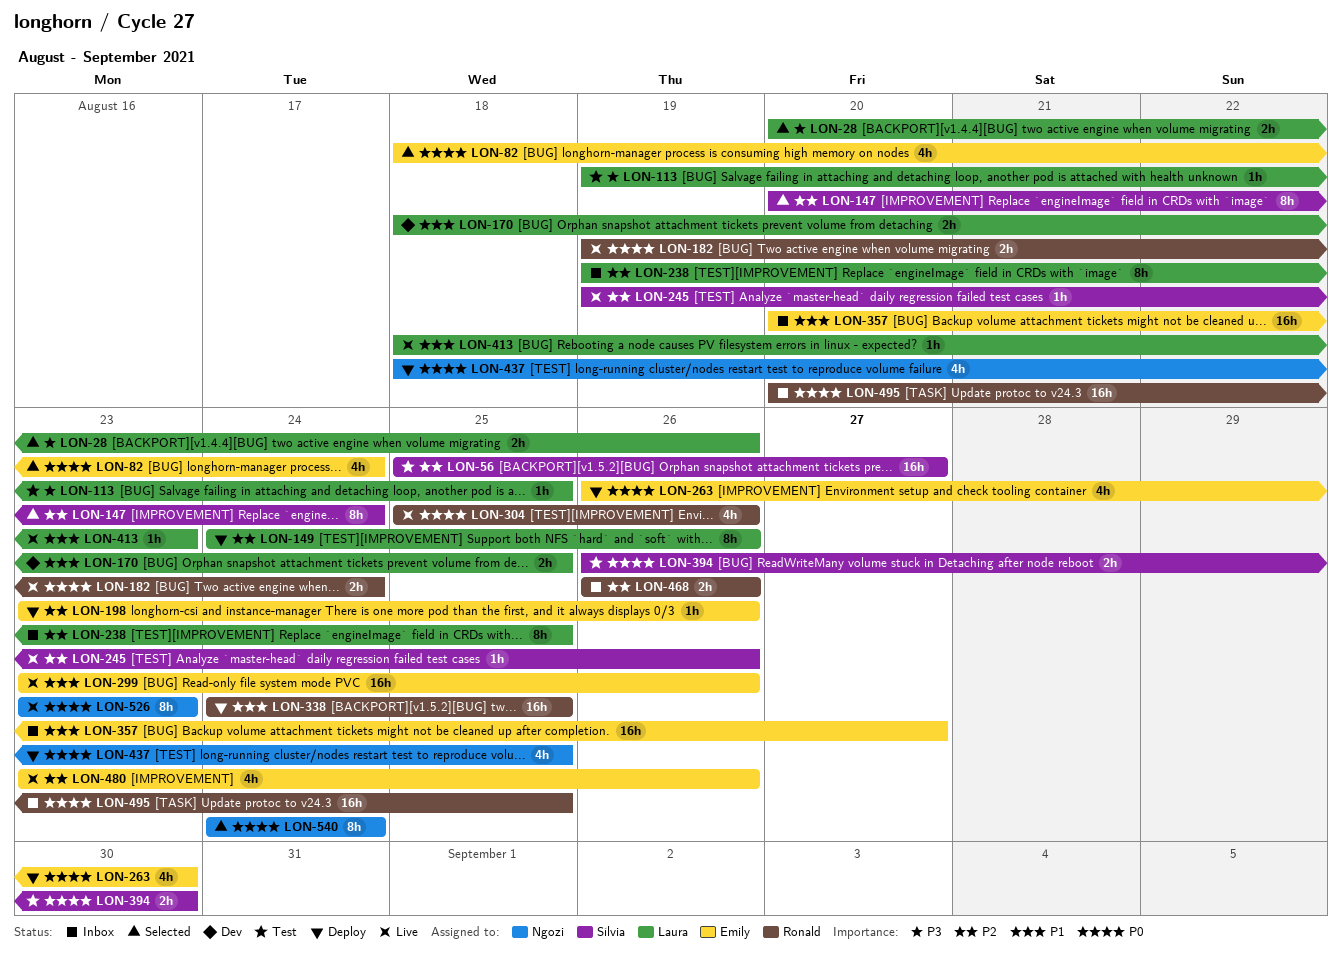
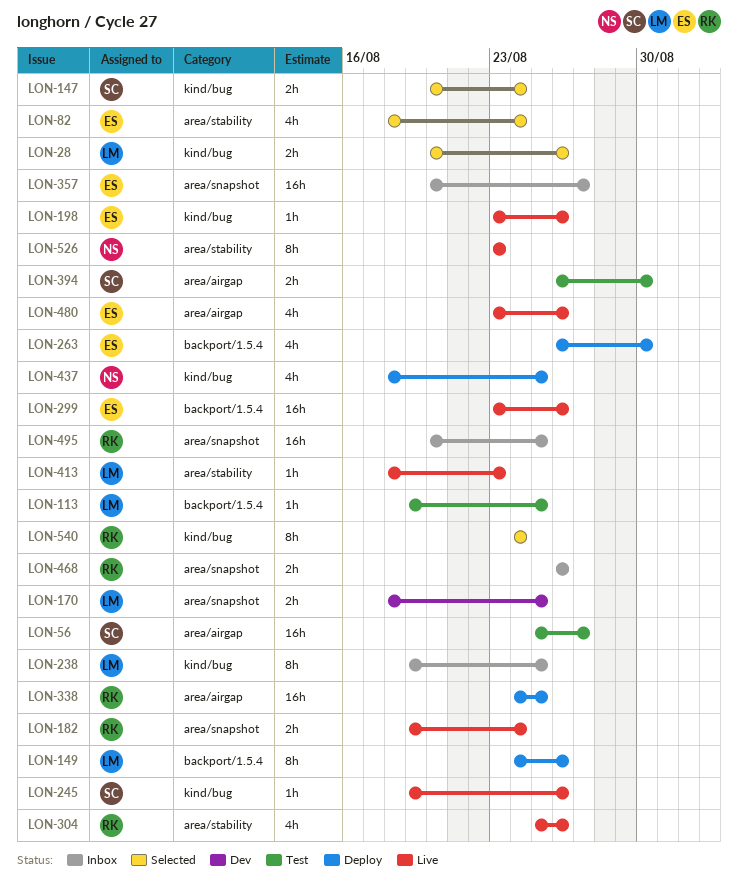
LON-147, estimate: 8h -> 2h
LON-198, status: Deploy -> Live
LON-540, owner: Ngozi -> Ronald

